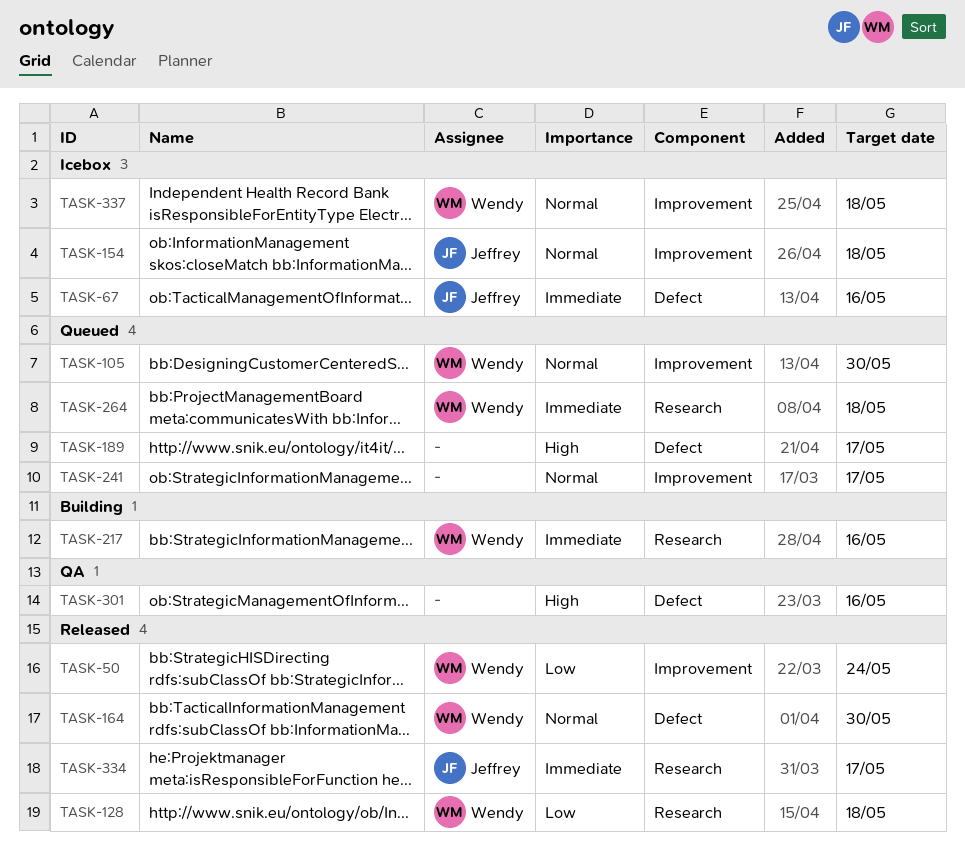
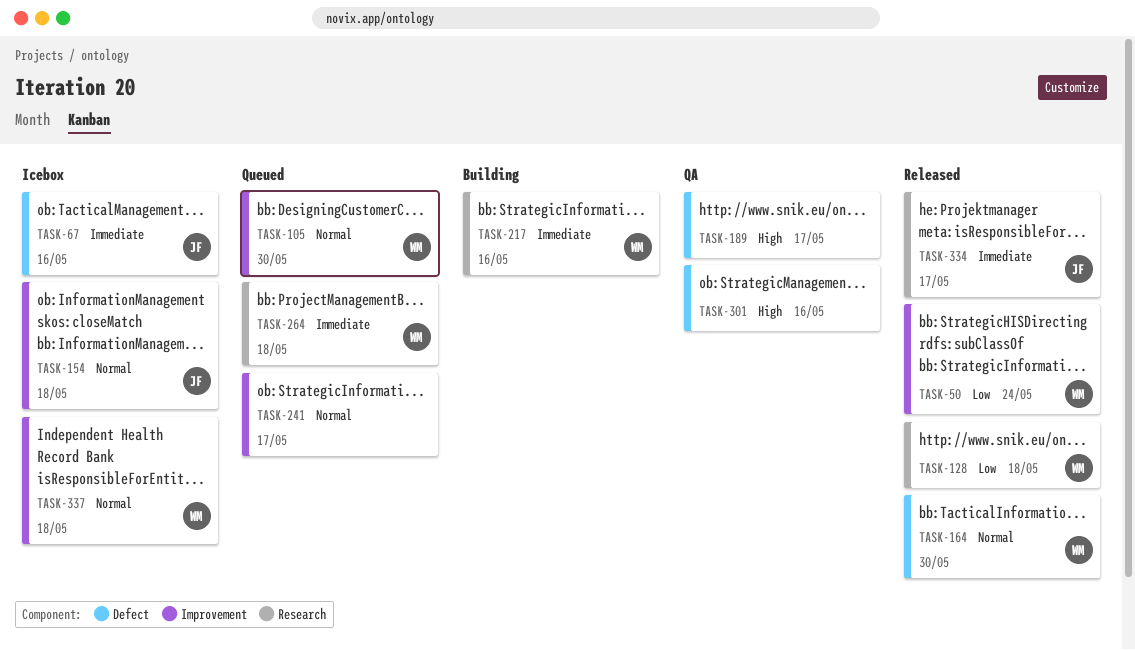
TASK-189, status: Queued -> QA

